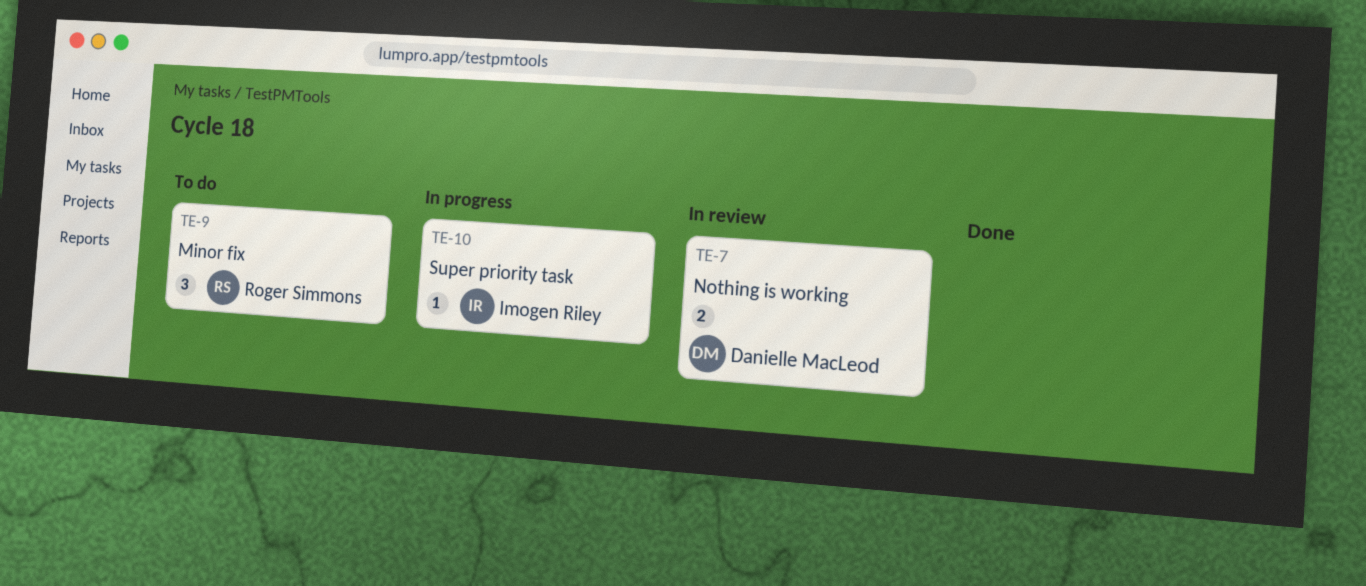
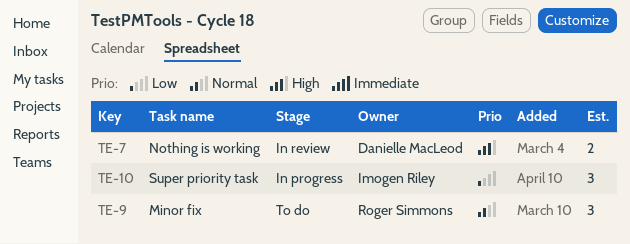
TE-10, estimate: 1 -> 3

